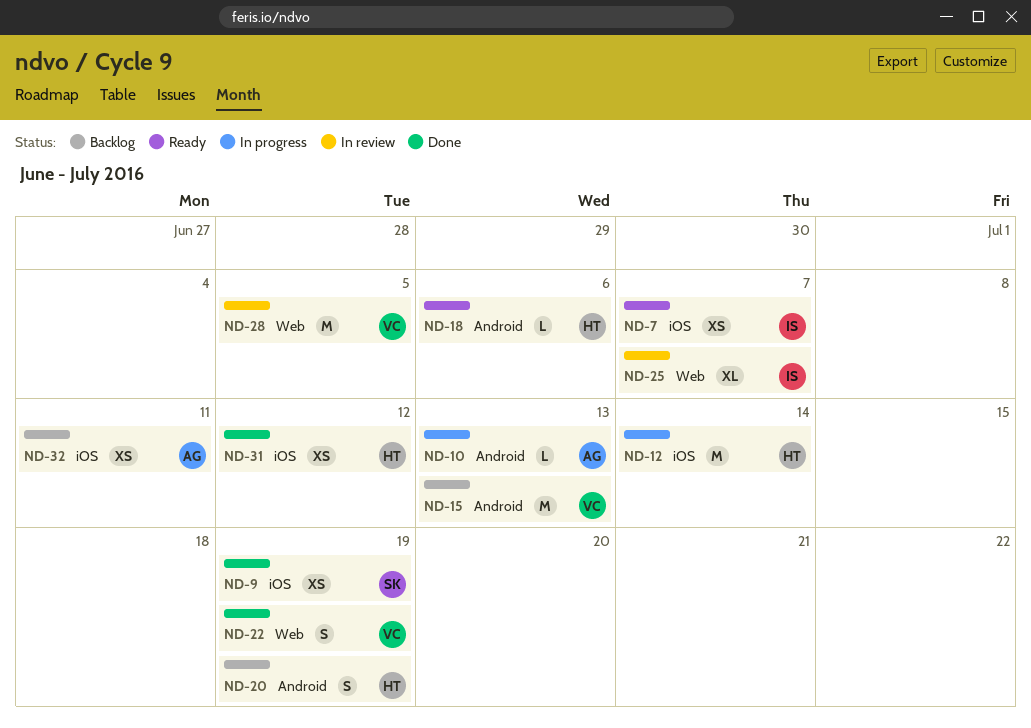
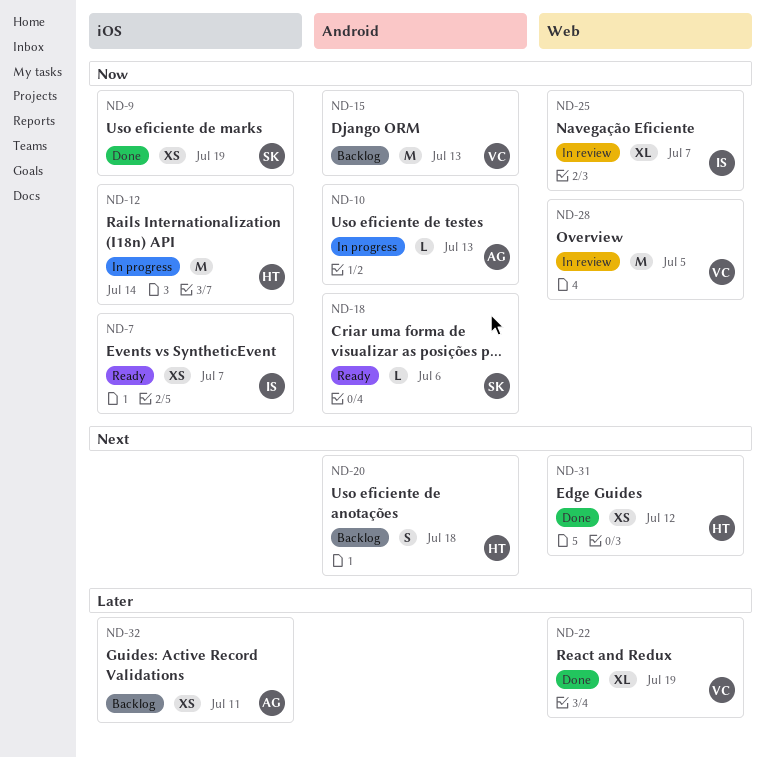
ND-18, owner: HT -> SK
ND-20, due: Jul 19 -> Jul 18
ND-22, estimate: S -> XL
ND-31, label: iOS -> Web

